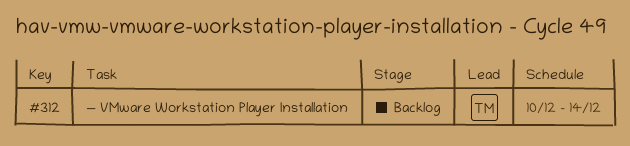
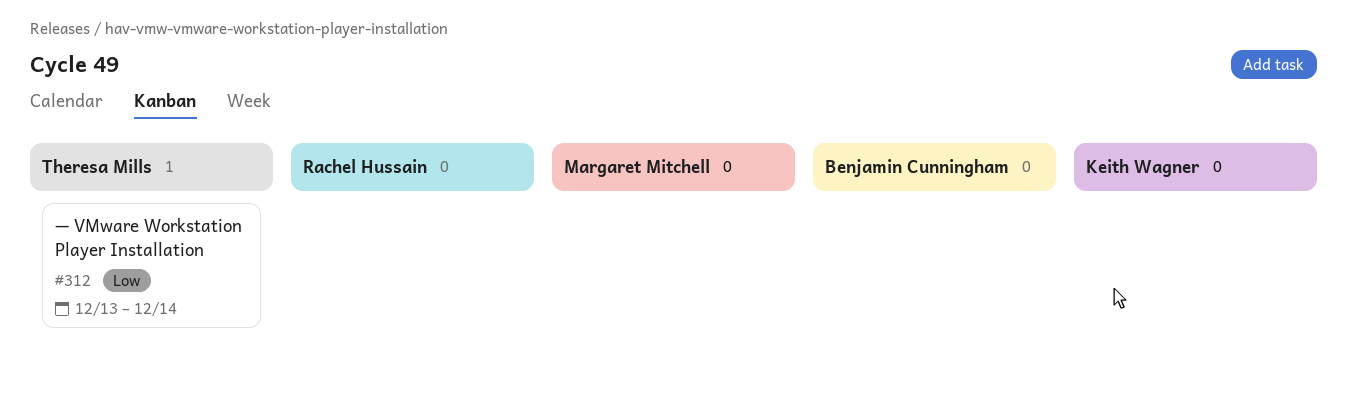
#312, start: Dec 10 -> Dec 13

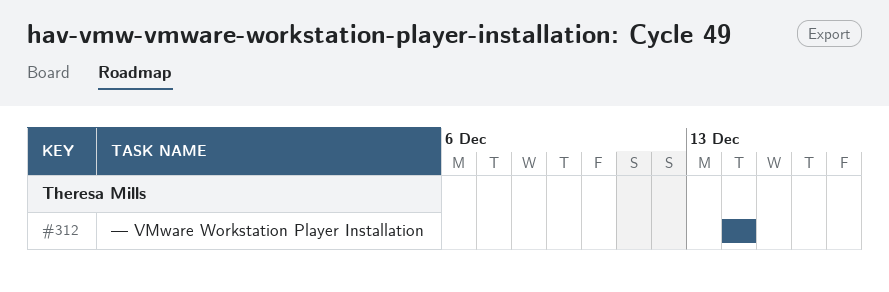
#312, start: Dec 13 -> Dec 14

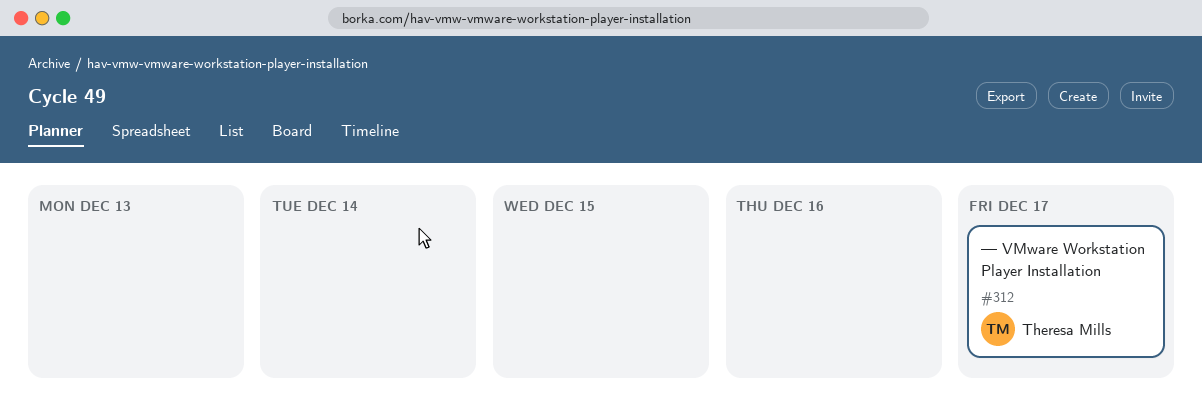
#312, due: Dec 14 -> Dec 17

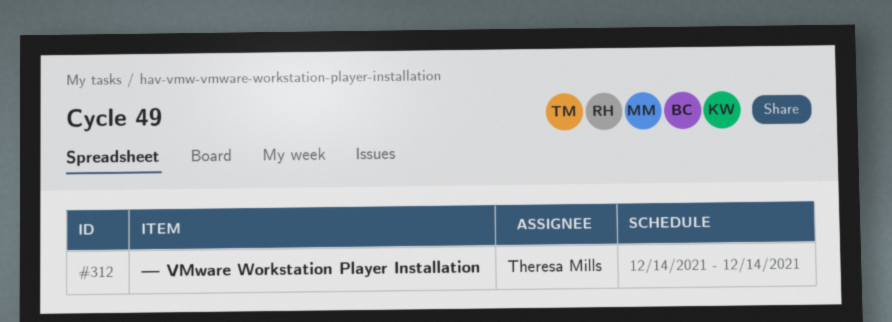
#312, due: Dec 17 -> Dec 14

